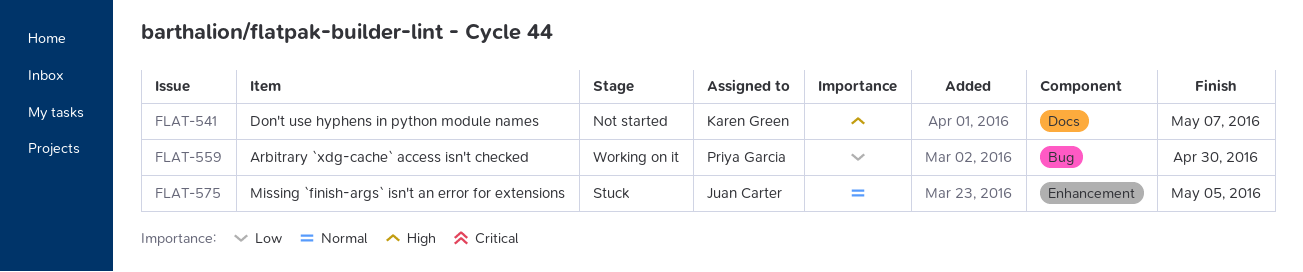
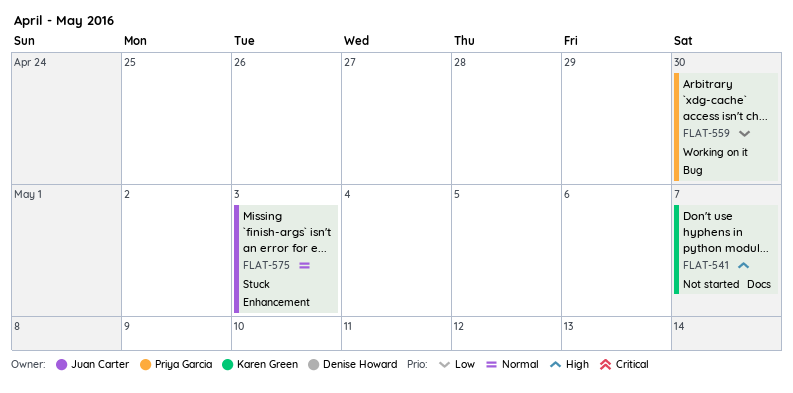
FLAT-575, due: May 5 -> May 3

